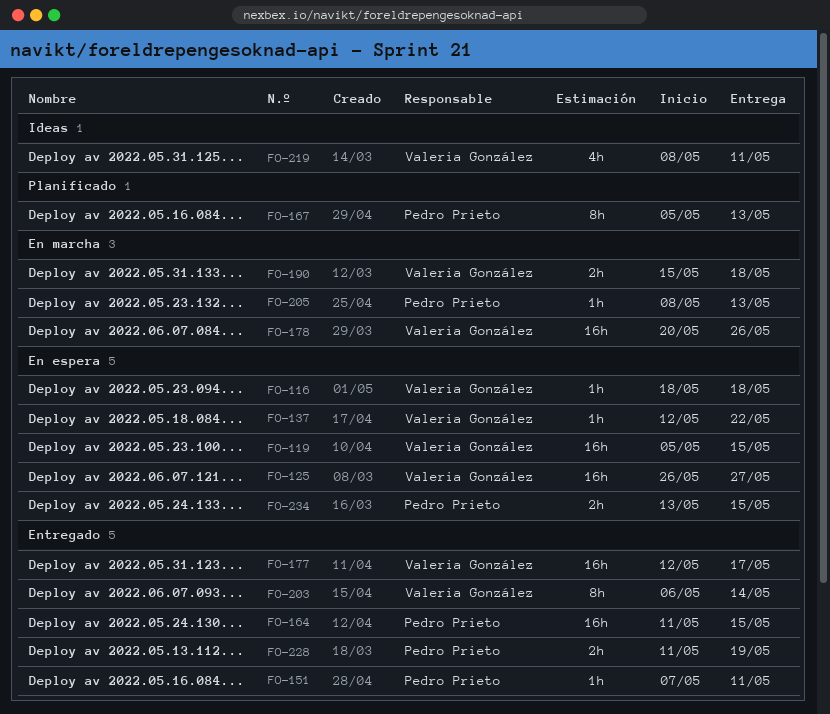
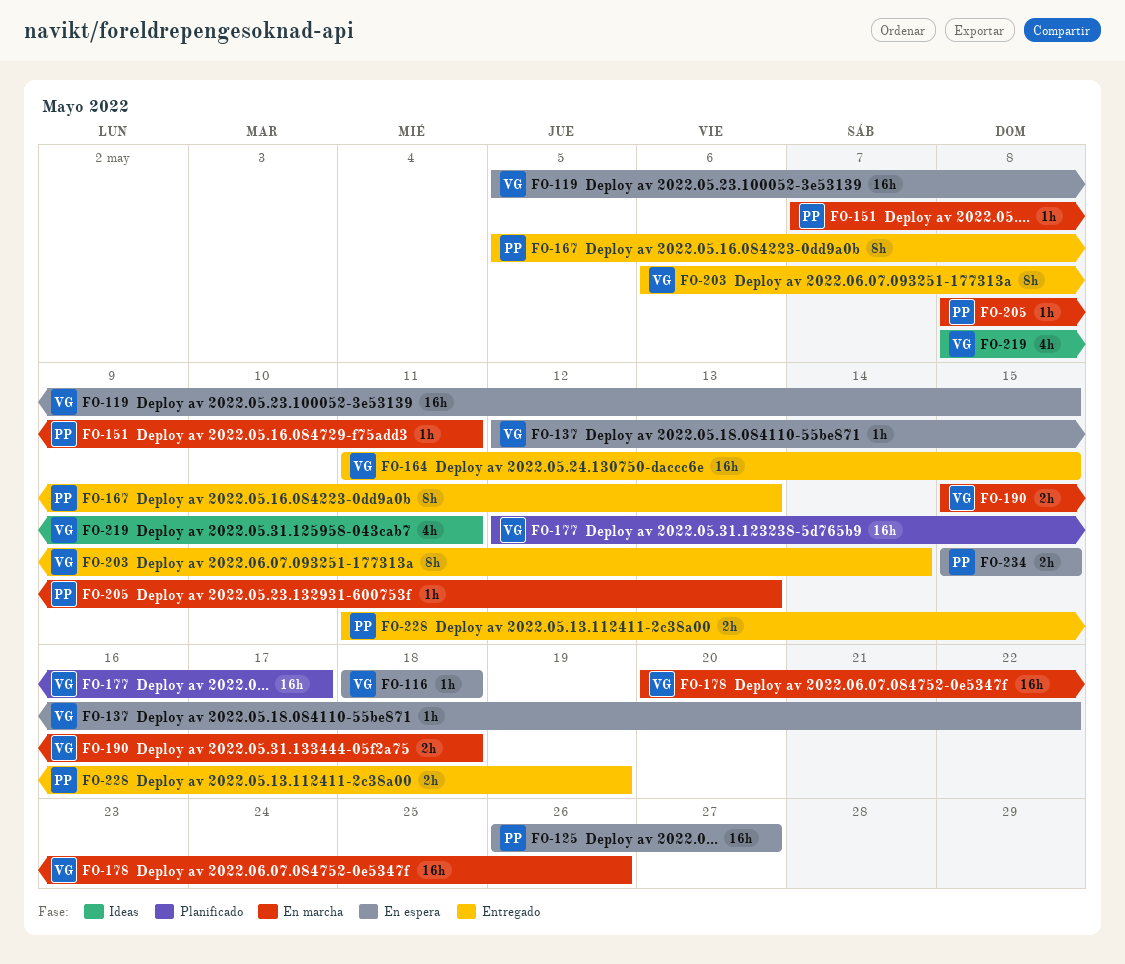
FO-125, owner: Valeria González -> Pedro Prieto
FO-151, status: Entregado -> En marcha
FO-164, owner: Pedro Prieto -> Valeria González
FO-167, status: Planificado -> Entregado
FO-177, status: Entregado -> Planificado
FO-234, start: May 13 -> May 15

